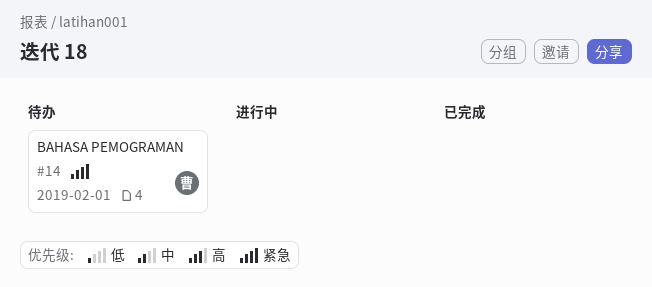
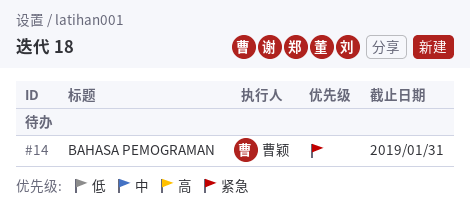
#14, due: Feb 1 -> Jan 31

